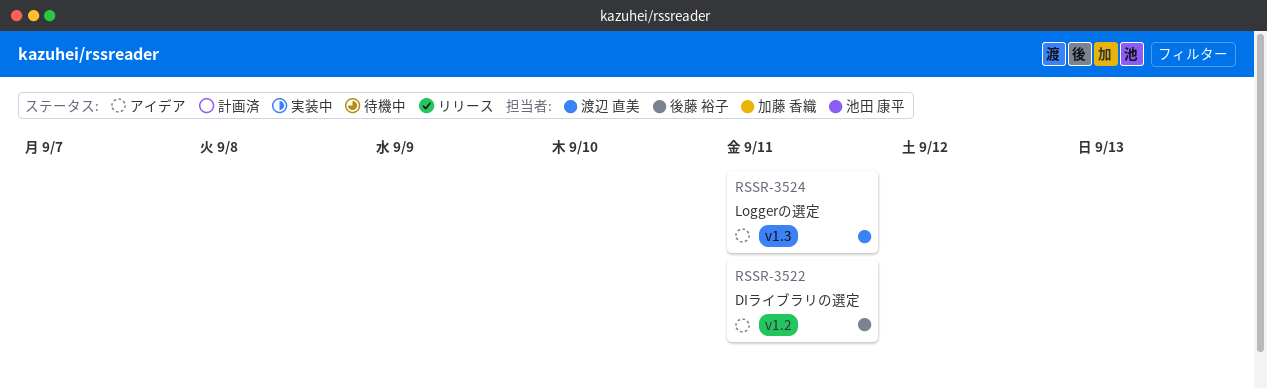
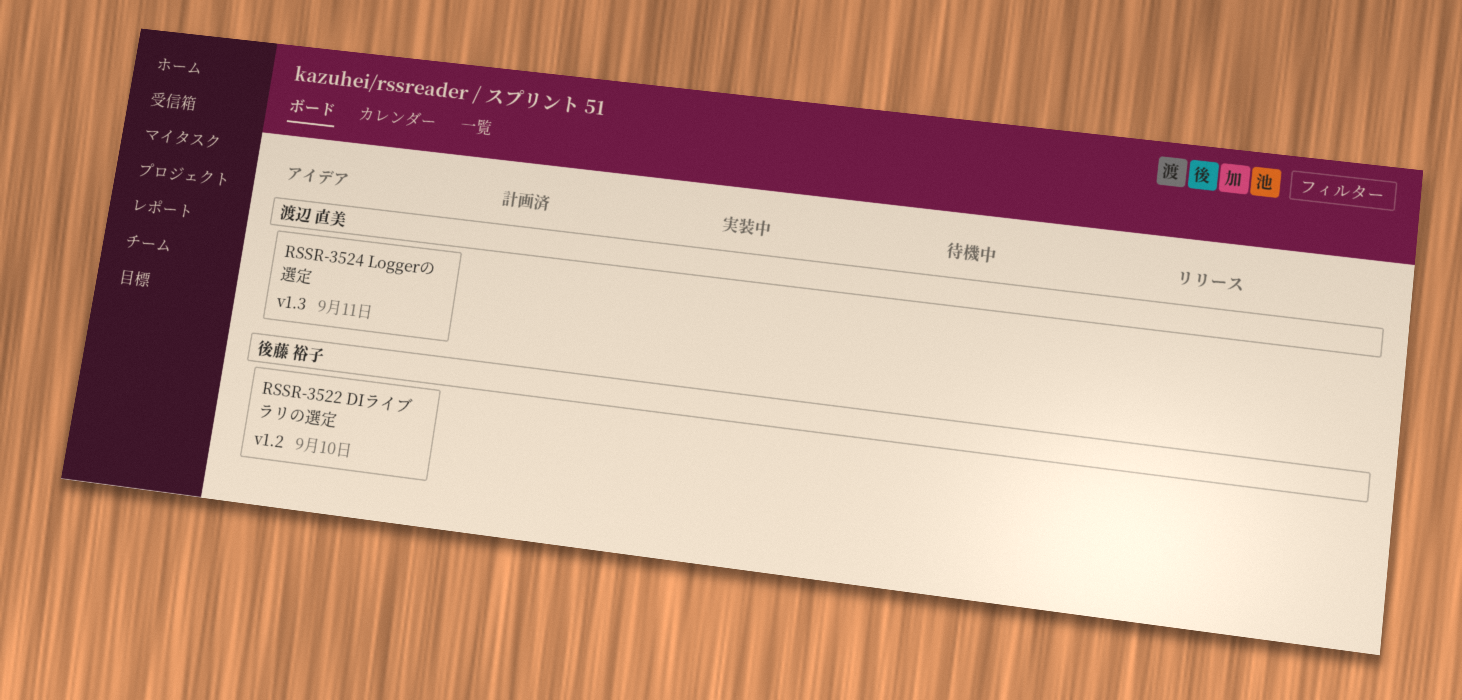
RSSR-3522, due: Sep 11 -> Sep 10

